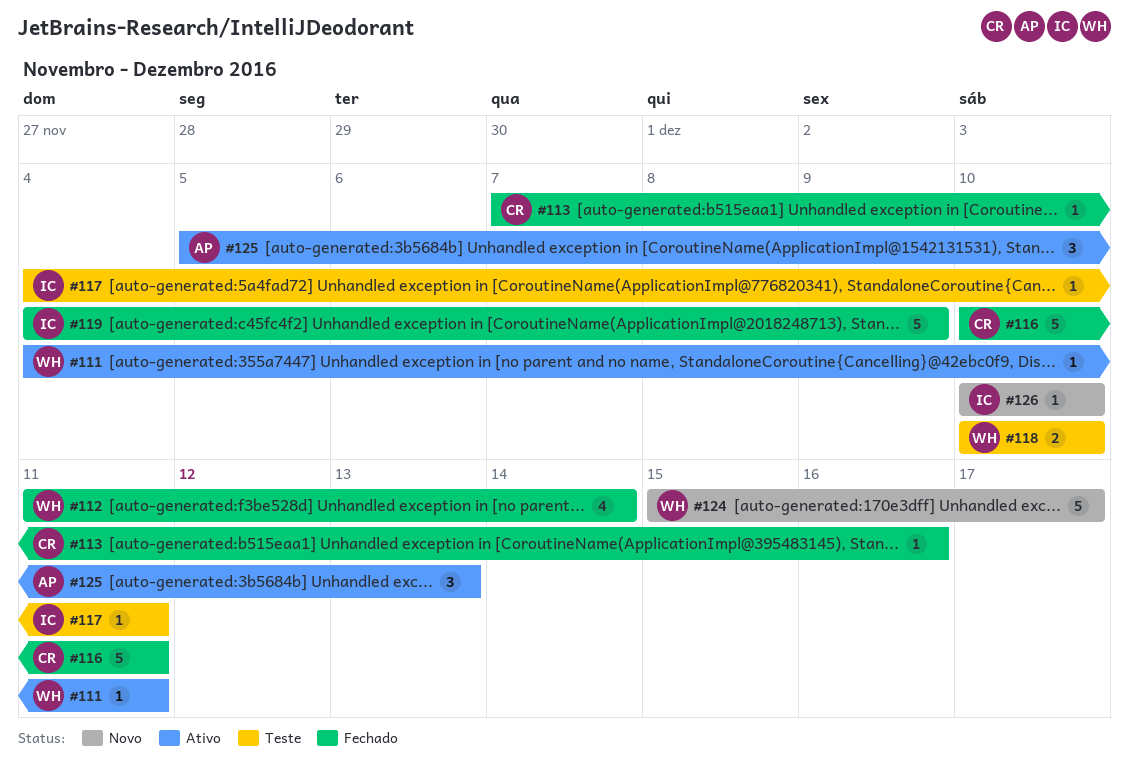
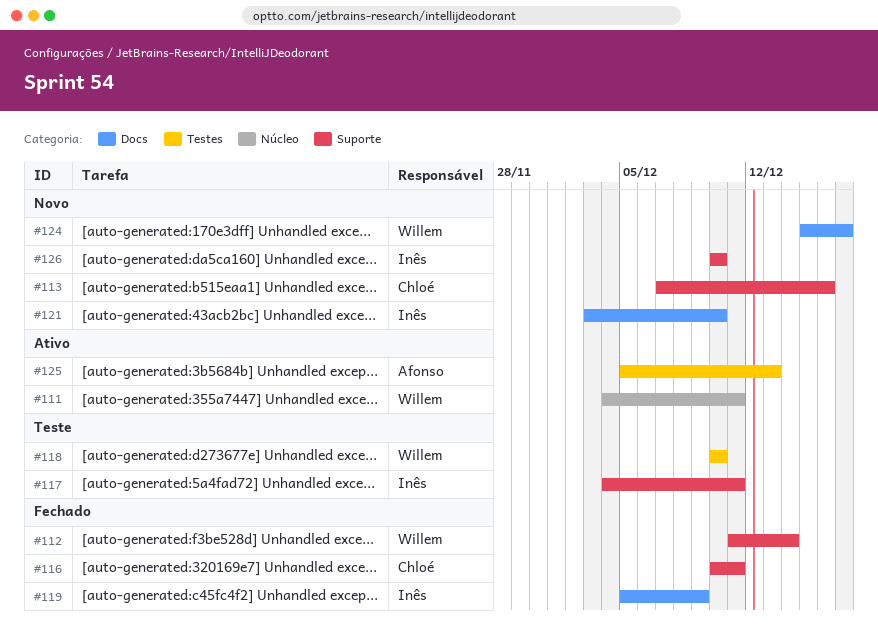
#113, status: Fechado -> Novo
#119, start: Dec 4 -> Dec 5
#121: none -> present

